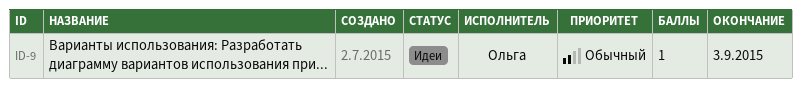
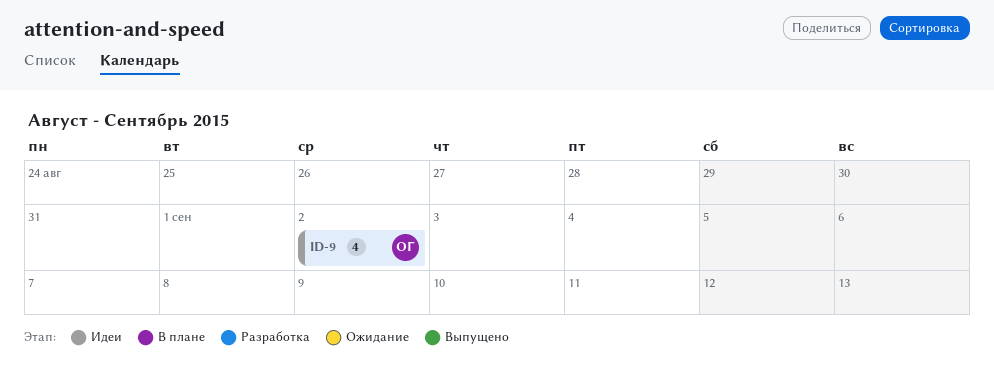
ID-9, estimate: 1 -> 4
ID-9, due: Sep 3 -> Sep 2

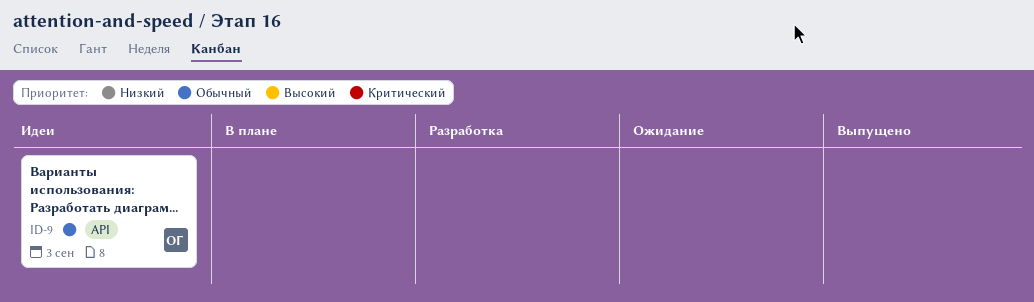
ID-9, due: Sep 2 -> Sep 3

